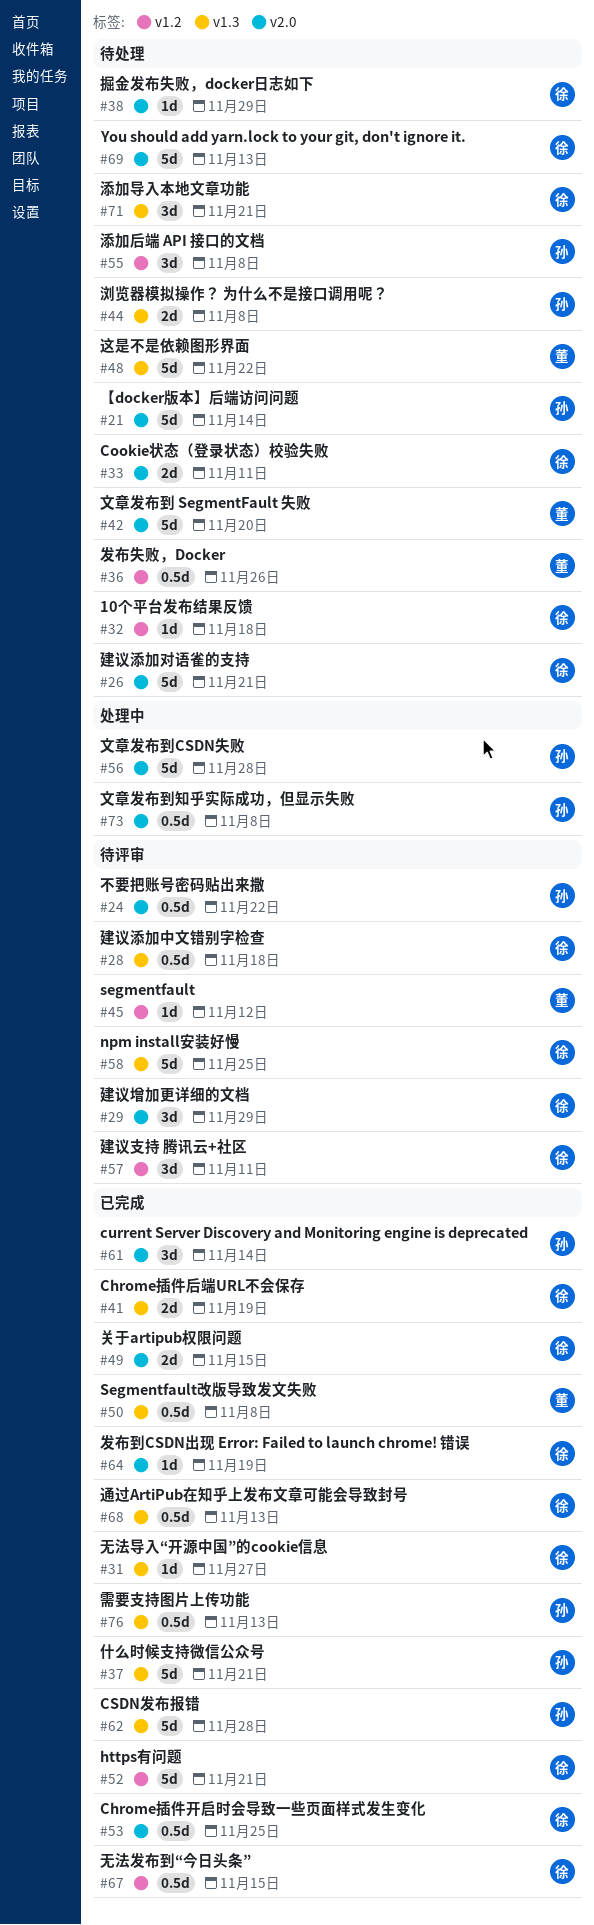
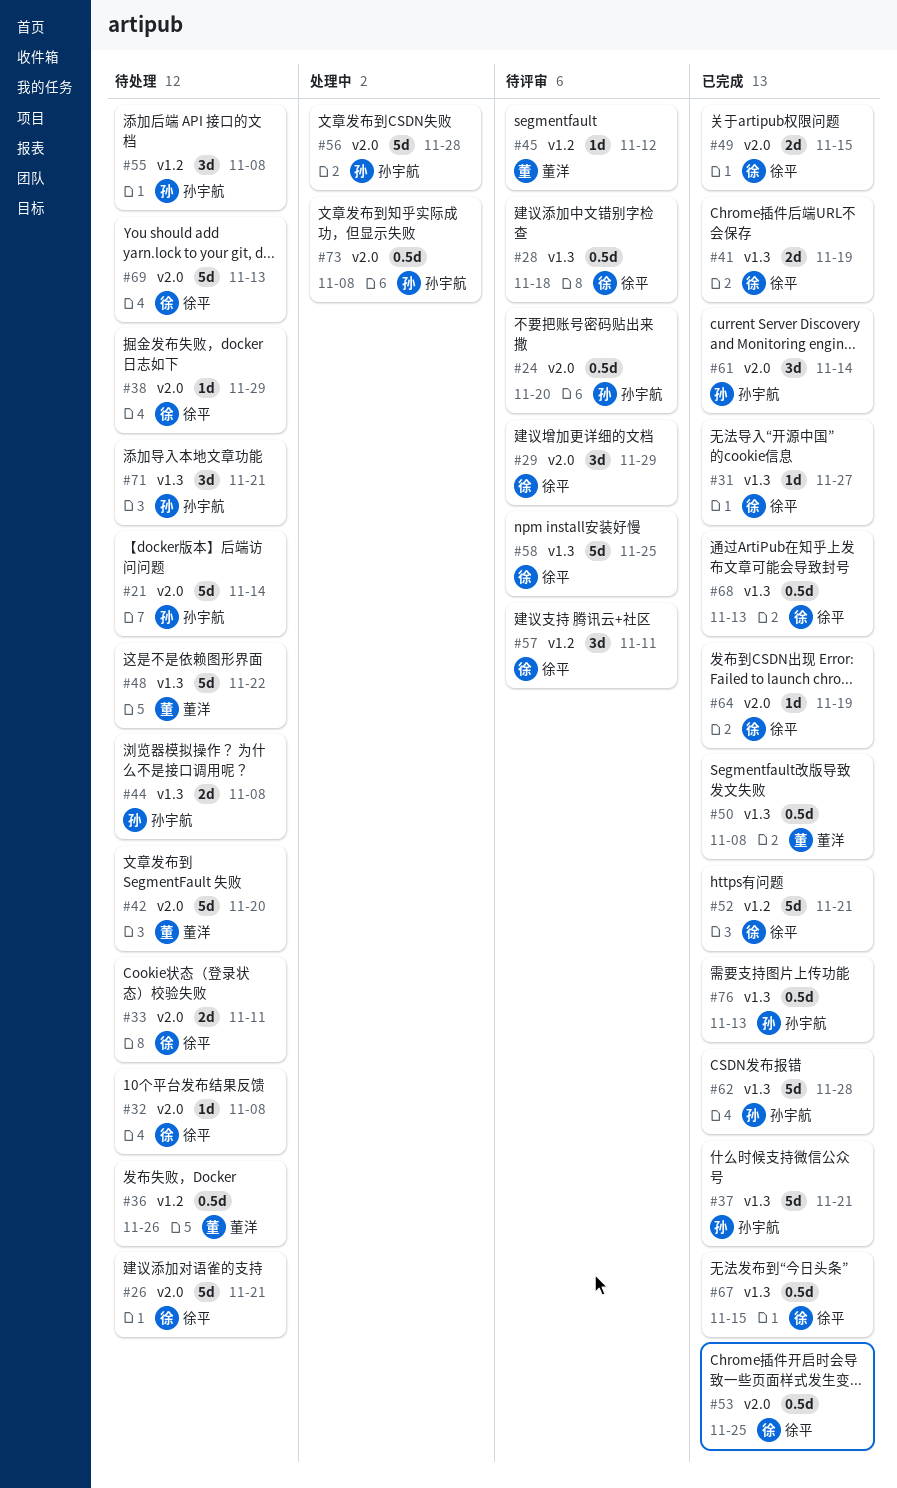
#24, due: Nov 22 -> Nov 20
#32, label: v1.2 -> v2.0
#32, due: Nov 18 -> Nov 8
#67, label: v1.2 -> v1.3
#71, owner: 徐平 -> 孙宇航

